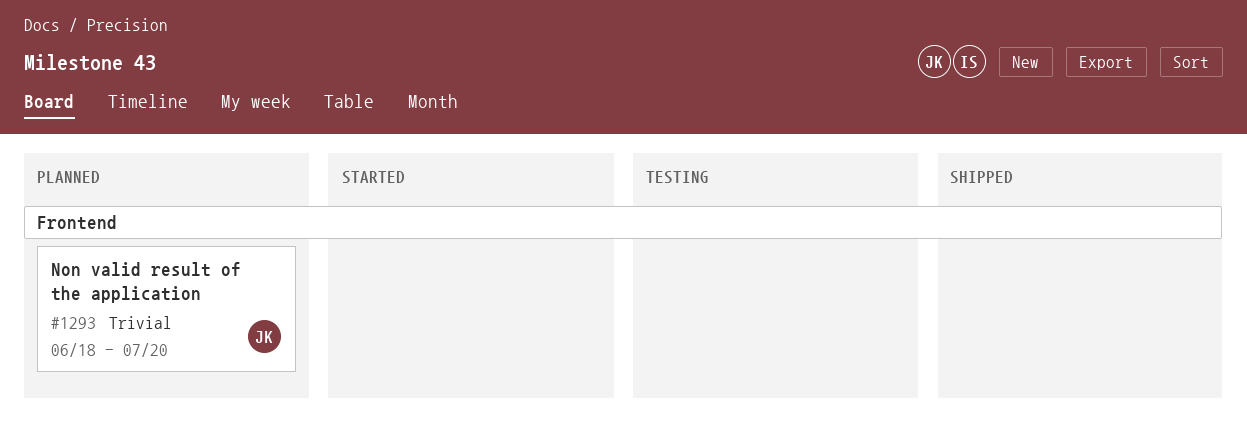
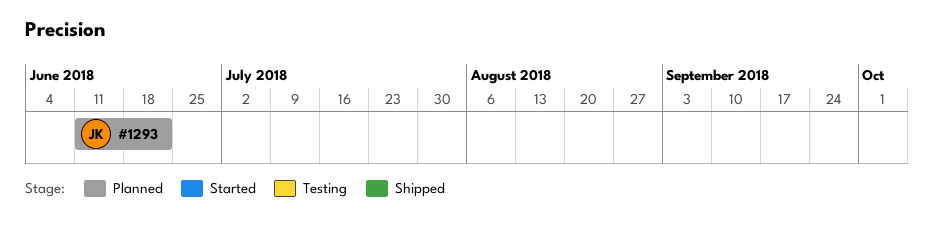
#1293, start: Jun 18 -> Jun 11
#1293, due: Jul 20 -> Jun 22

